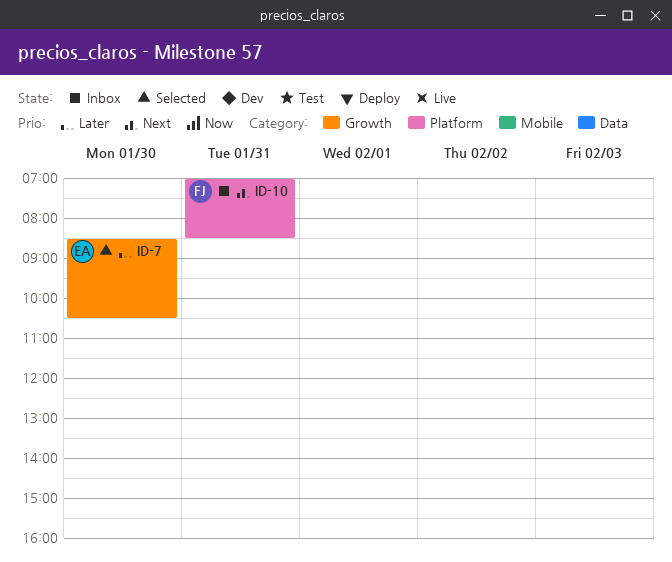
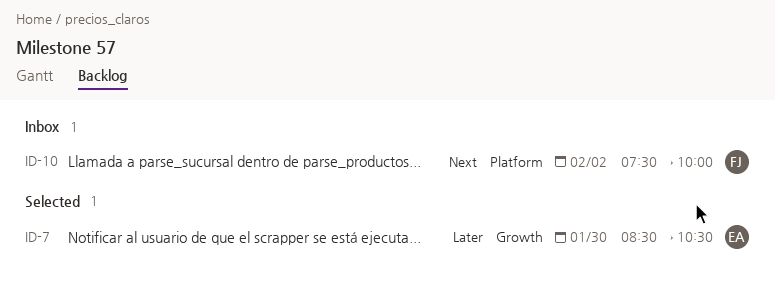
ID-10, day: Jan 31 -> Feb 2
ID-10, begins: 07:00 -> 07:30
ID-10, ends: 08:30 -> 10:00

